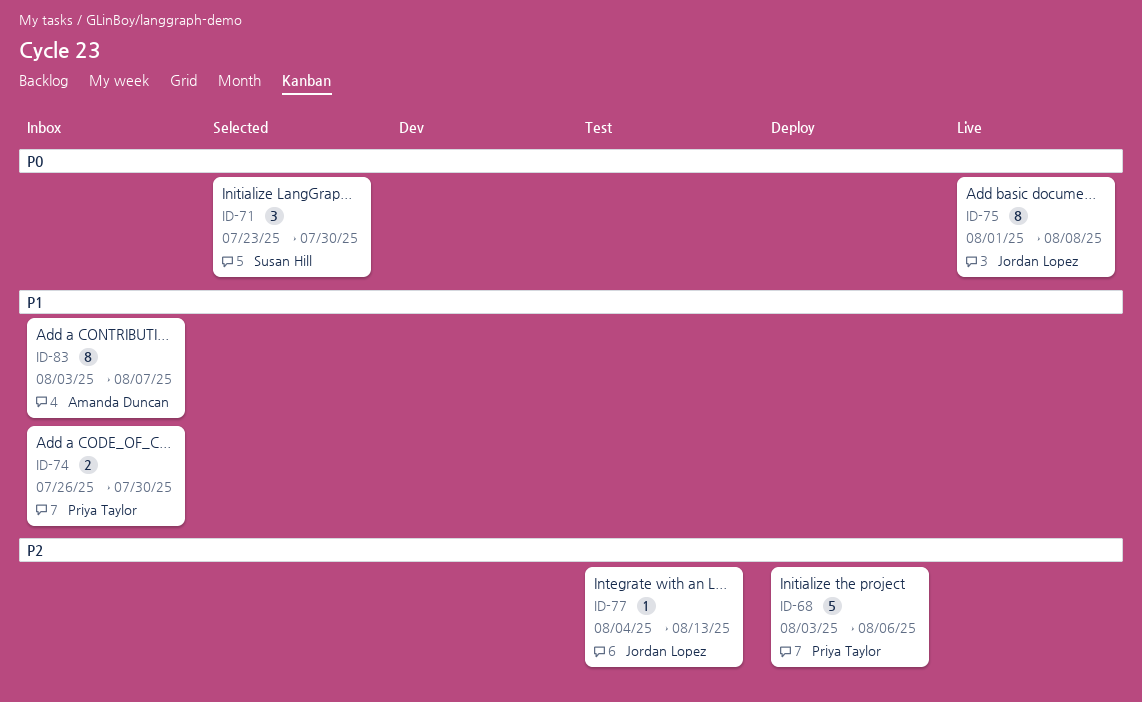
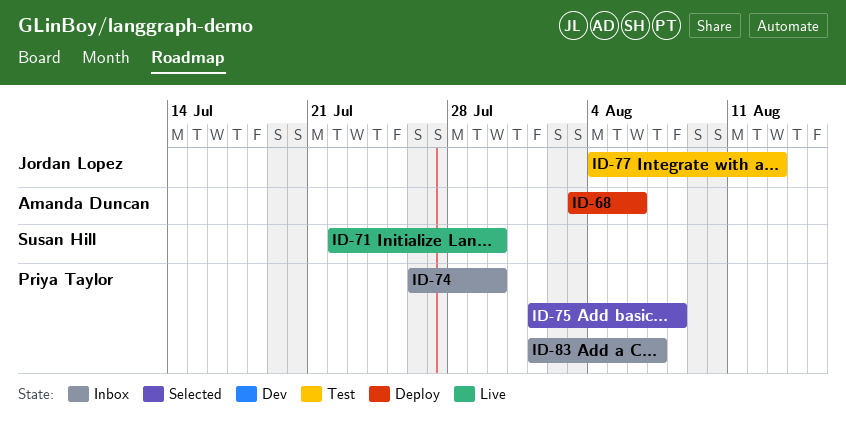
ID-68, owner: Priya Taylor -> Amanda Duncan
ID-71, status: Selected -> Live
ID-71, start: Jul 23 -> Jul 22
ID-75, status: Live -> Selected
ID-75, owner: Jordan Lopez -> Priya Taylor
ID-83, owner: Amanda Duncan -> Priya Taylor
ID-83, start: Aug 3 -> Aug 1

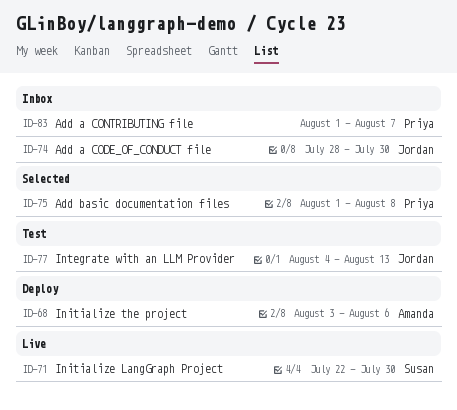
ID-74, owner: Priya Taylor -> Jordan Lopez
ID-74, start: Jul 26 -> Jul 28

